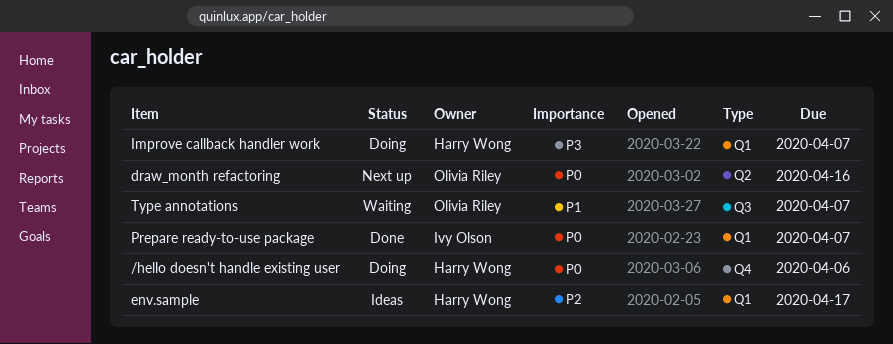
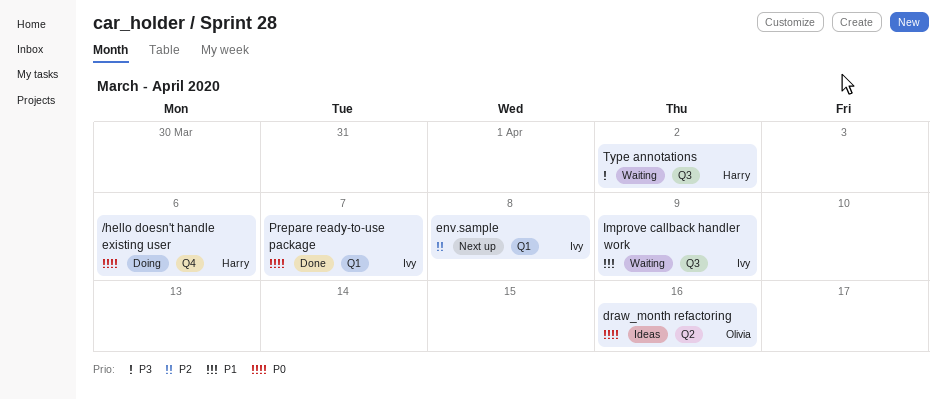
draw_month refactoring, status: Next up -> Ideas
env.sample, status: Ideas -> Next up
env.sample, owner: Harry Wong -> Ivy Olson
env.sample, due: Apr 17 -> Apr 8
Improve callback handler work, status: Doing -> Waiting
Improve callback handler work, owner: Harry Wong -> Ivy Olson
Improve callback handler work, priority: P3 -> P1
Improve callback handler work, label: Q1 -> Q3
Improve callback handler work, due: Apr 7 -> Apr 9
Type annotations, owner: Olivia Riley -> Harry Wong
Type annotations, priority: P1 -> P3
Type annotations, due: Apr 7 -> Apr 2

